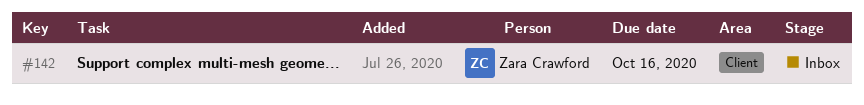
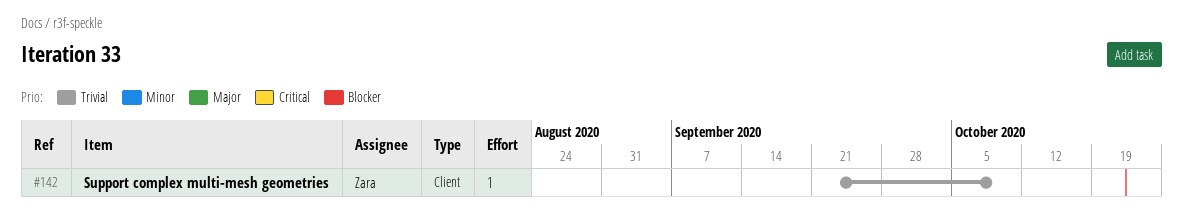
#142, due: Oct 16 -> Oct 9

